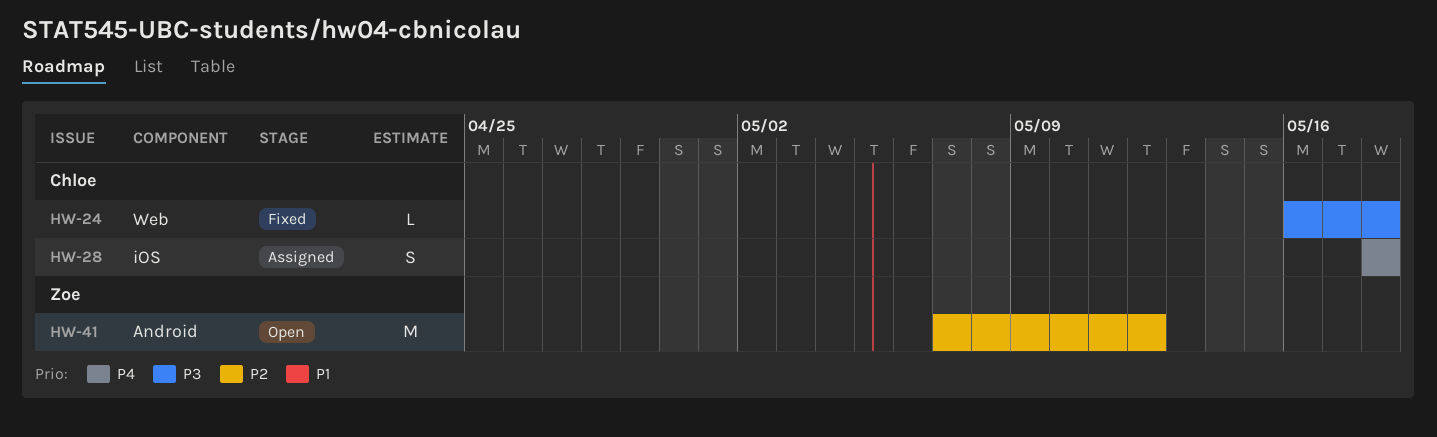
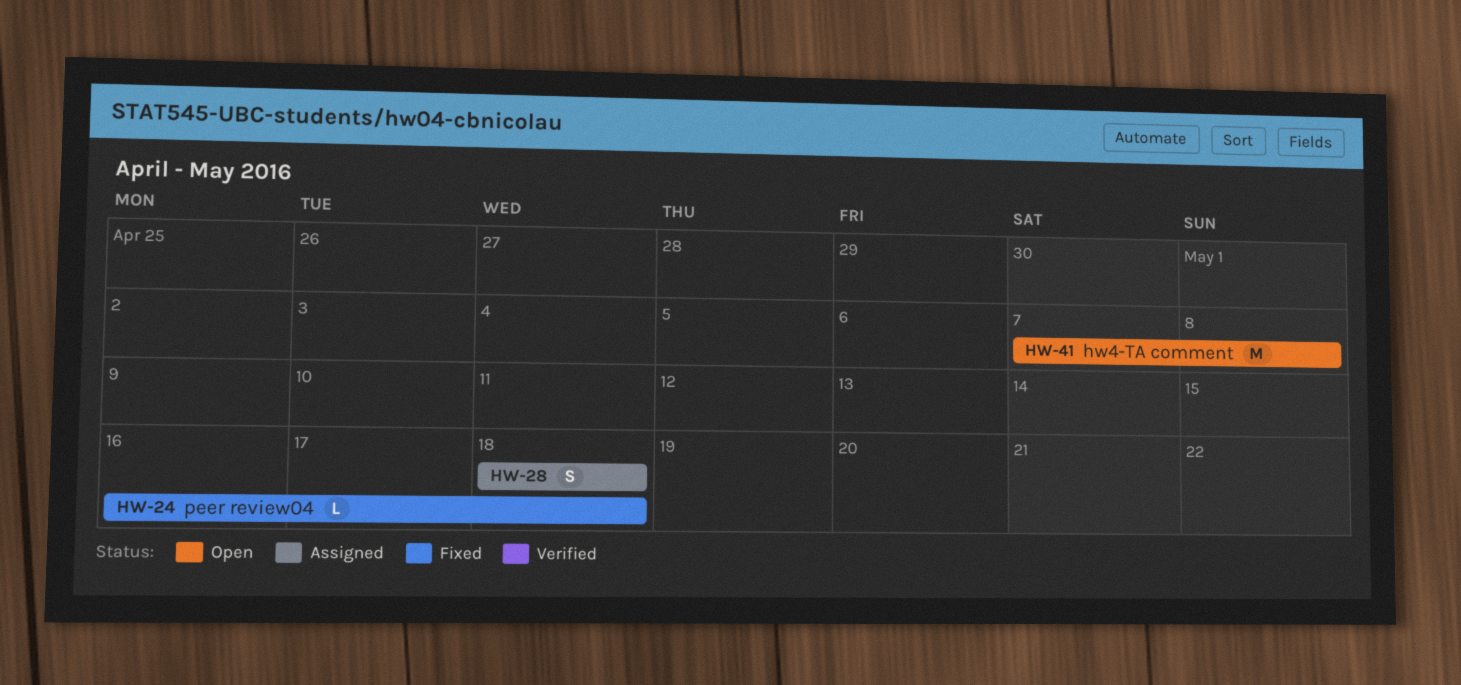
HW-41, due: May 12 -> May 8

